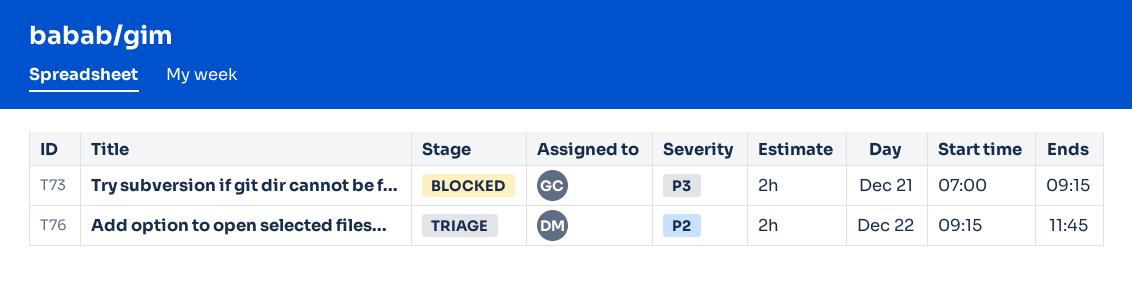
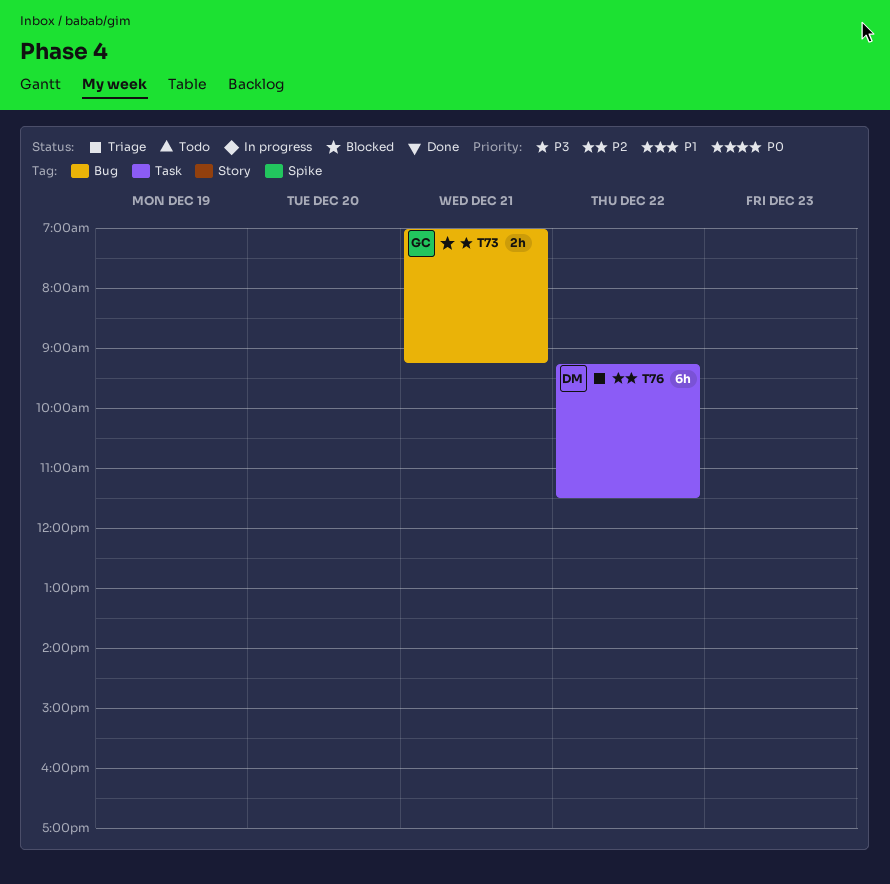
T76, estimate: 2h -> 6h
T76, ends: 11:45 -> 11:30

